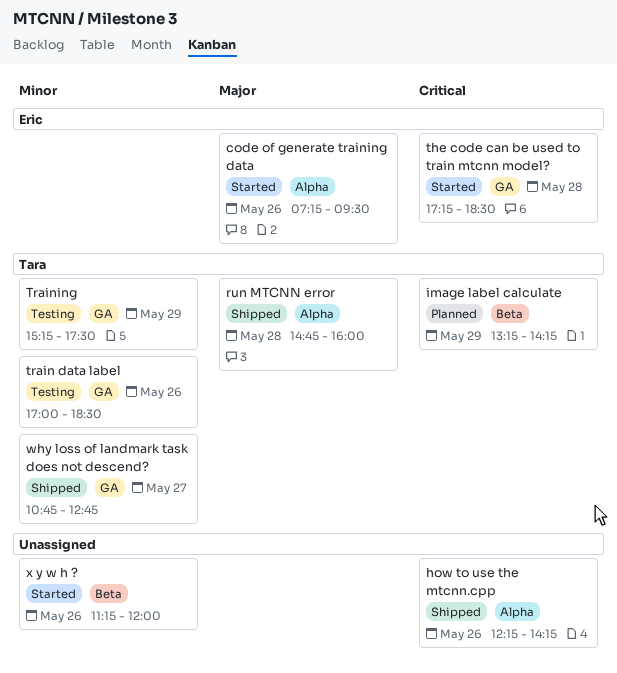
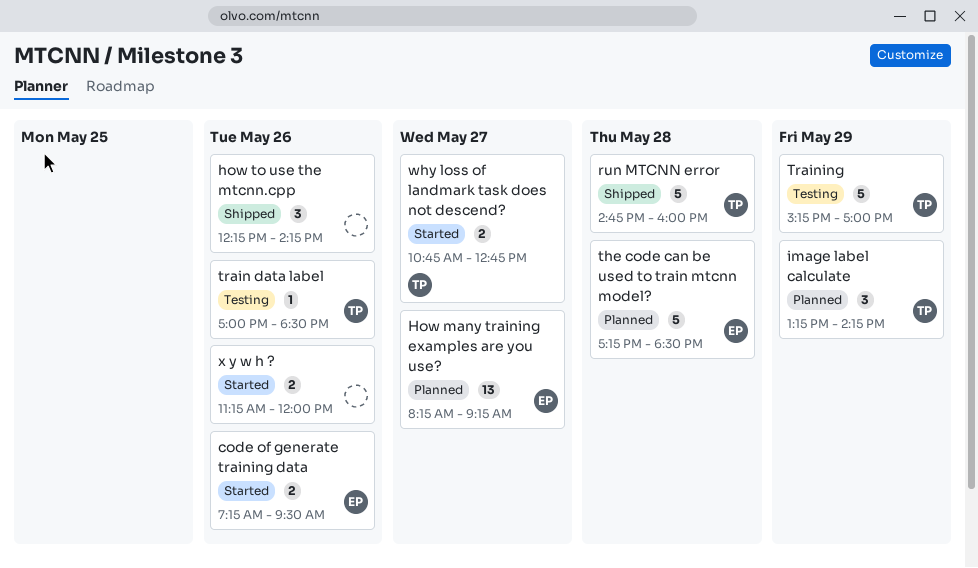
How many training examples are you use?: none -> present
the code can be used to train mtcnn model?, status: Started -> Planned
Training, ends: 17:30 -> 17:00
why loss of landmark task does not descend?, status: Shipped -> Started

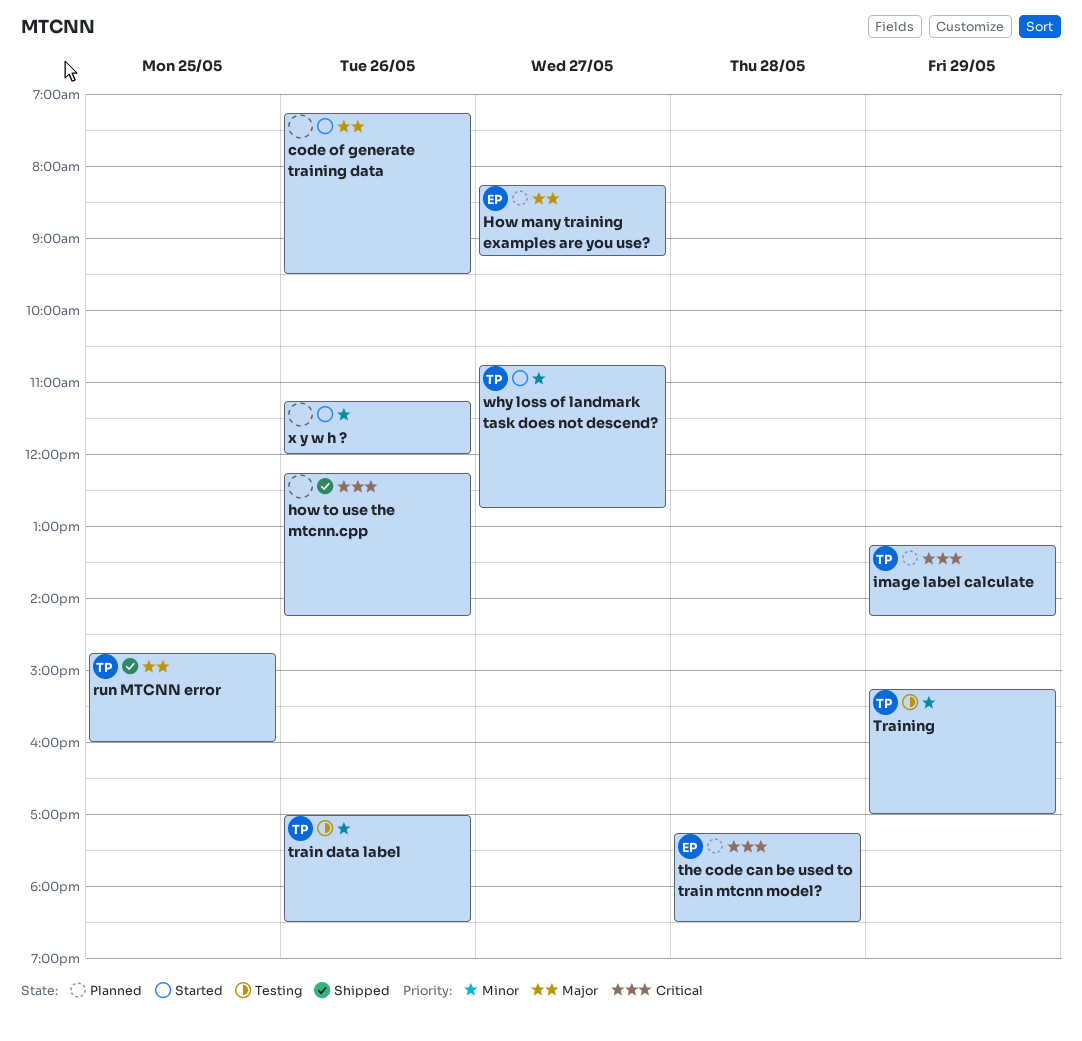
code of generate training data, owner: EP -> none
run MTCNN error, day: May 28 -> May 25

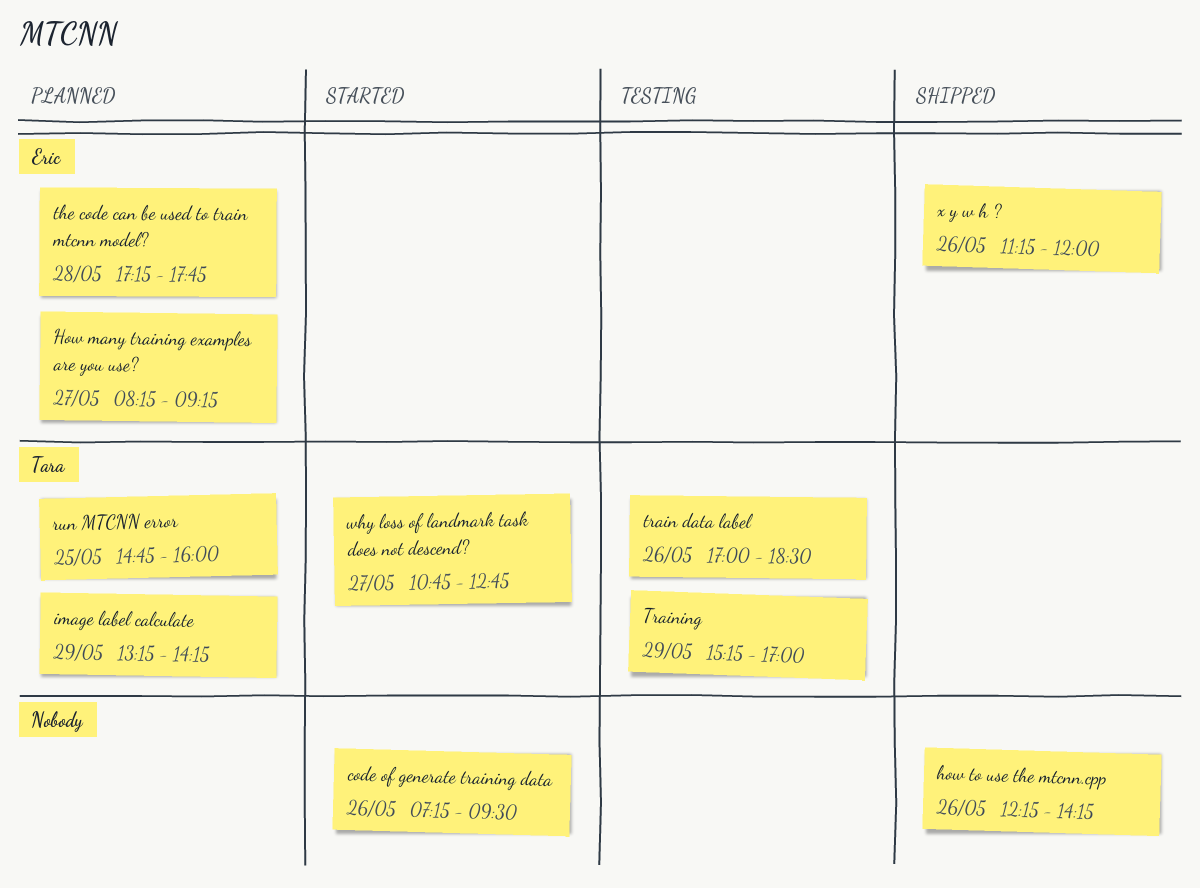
run MTCNN error, status: Shipped -> Planned
the code can be used to train mtcnn model?, ends: 18:30 -> 17:45
x y w h ?, status: Started -> Shipped
x y w h ?, owner: none -> Eric

